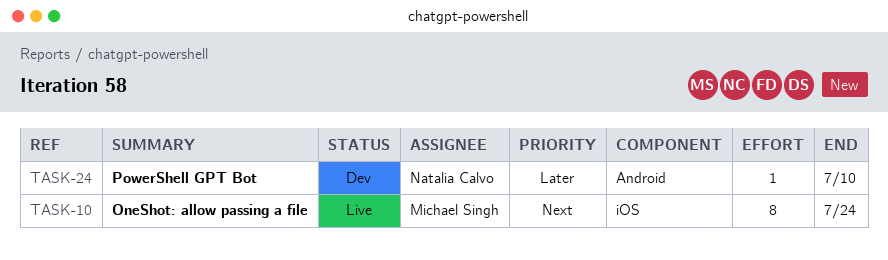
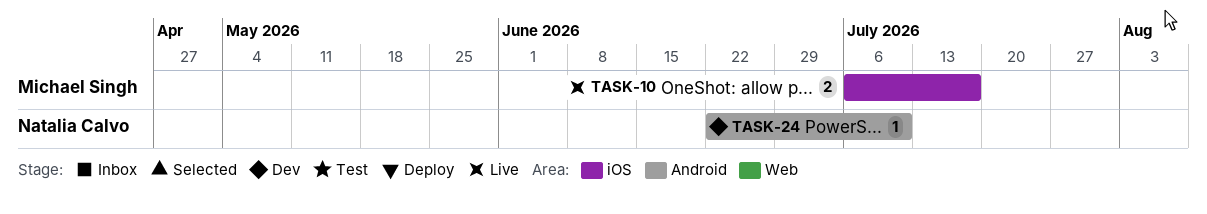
TASK-10, estimate: 8 -> 2
TASK-10, due: Jul 24 -> Jul 17

